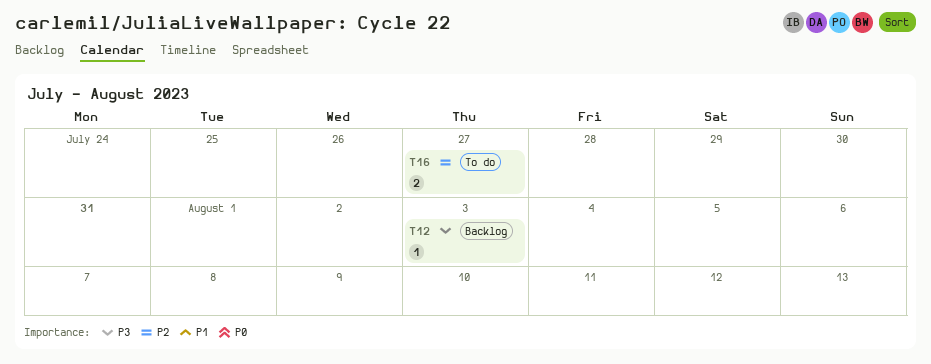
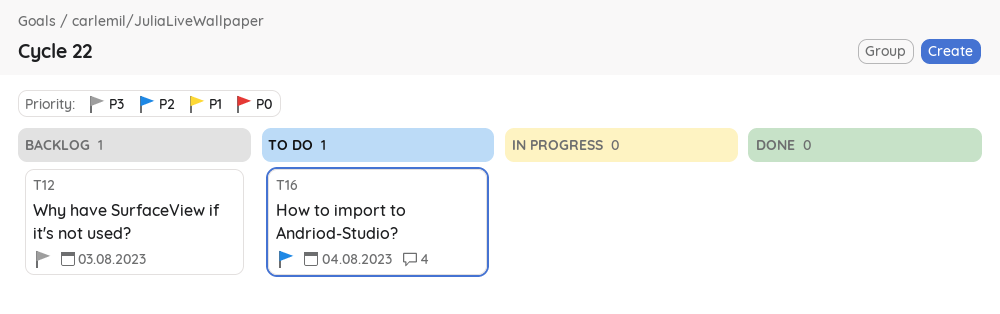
T16, due: Jul 27 -> Aug 4

